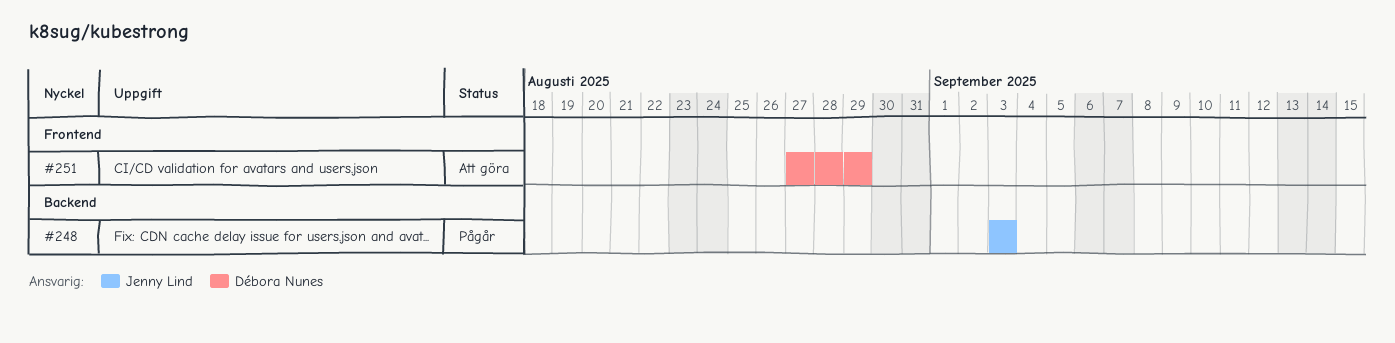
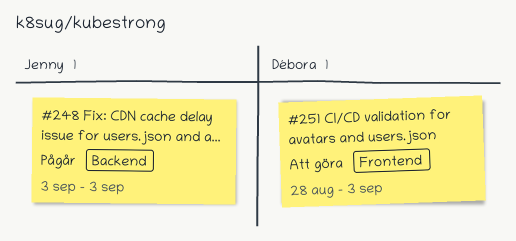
#251, start: Aug 27 -> Aug 28
#251, due: Aug 29 -> Sep 3

